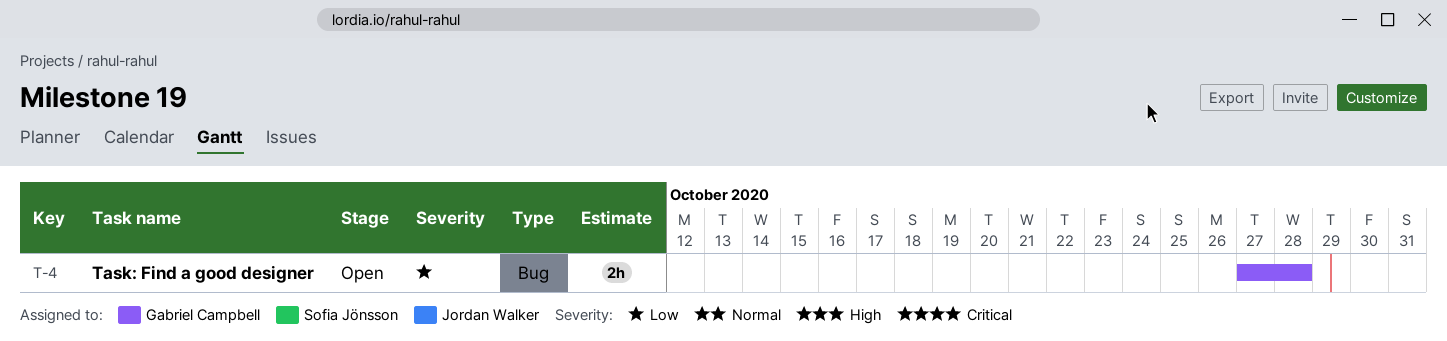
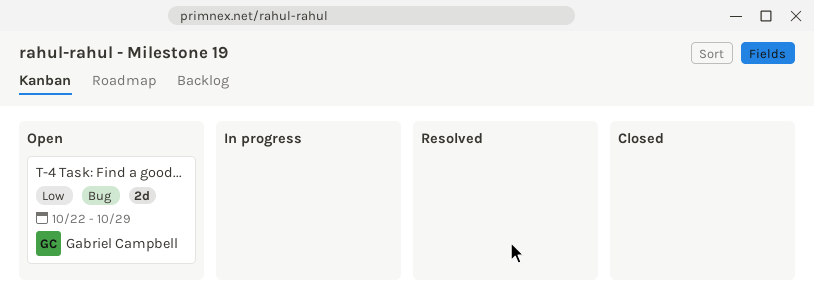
T-4, estimate: 2h -> 2d
T-4, start: Oct 27 -> Oct 22
T-4, due: Oct 28 -> Oct 29

